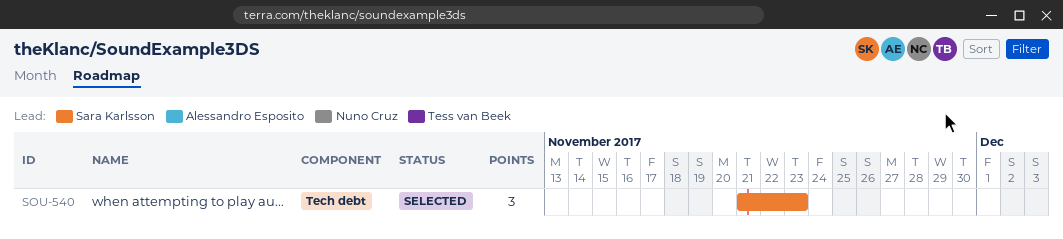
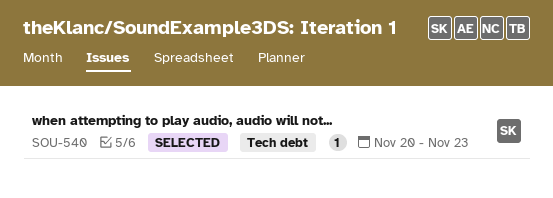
SOU-540, estimate: 3 -> 1
SOU-540, start: Nov 21 -> Nov 20

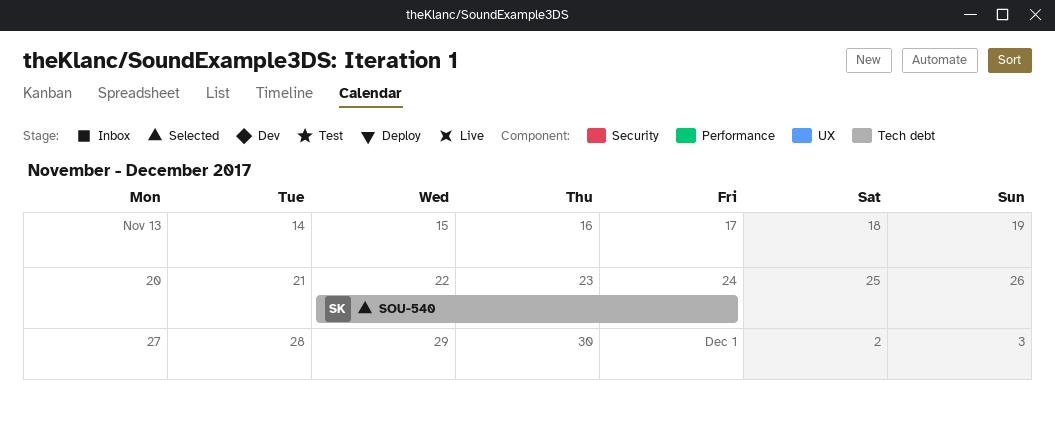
SOU-540, start: Nov 20 -> Nov 22
SOU-540, due: Nov 23 -> Nov 24

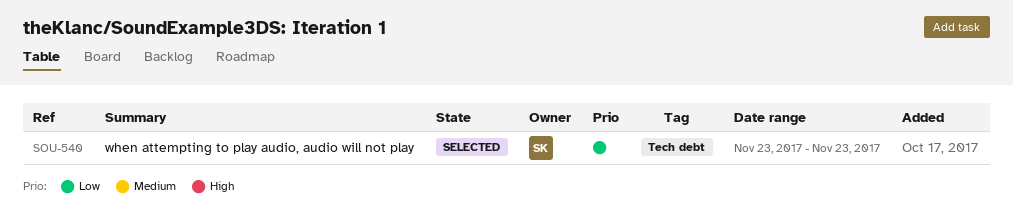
SOU-540, start: Nov 22 -> Nov 23
SOU-540, due: Nov 24 -> Nov 23

